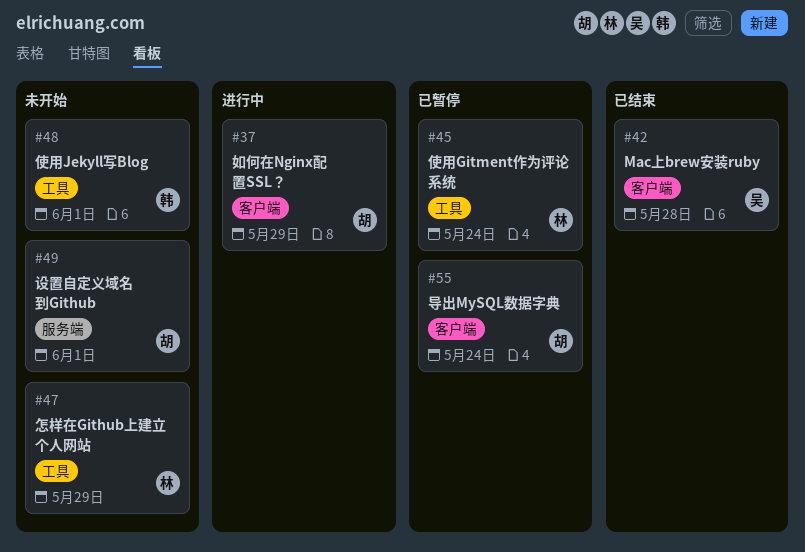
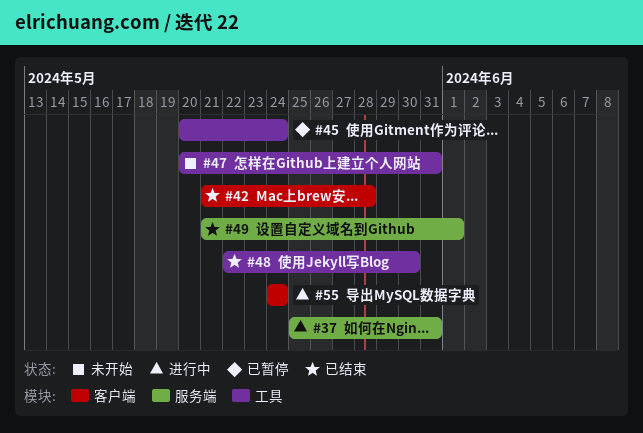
#37, label: 客户端 -> 服务端
#37, due: May 29 -> May 31
#47, due: May 29 -> May 31
#48, status: 未开始 -> 已结束
#48, due: Jun 1 -> May 30
#49, status: 未开始 -> 已结束
#55, status: 已暂停 -> 进行中

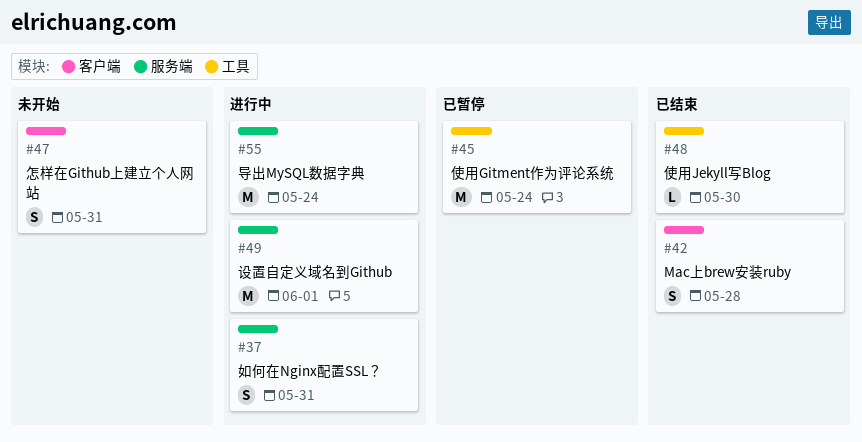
#47, label: 工具 -> 客户端
#49, status: 已结束 -> 进行中
#55, label: 客户端 -> 服务端

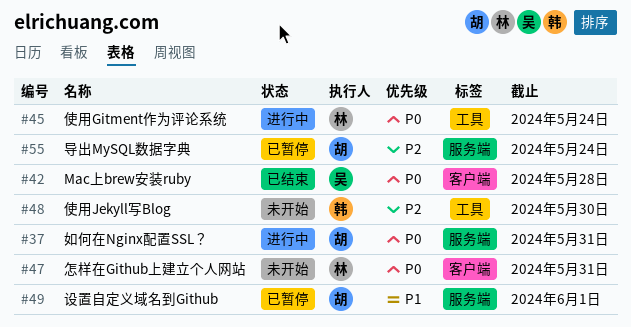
#45, status: 已暂停 -> 进行中
#48, status: 已结束 -> 未开始
#49, status: 进行中 -> 已暂停
#55, status: 进行中 -> 已暂停

